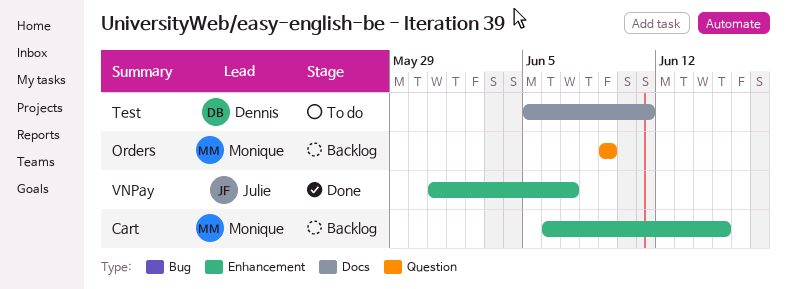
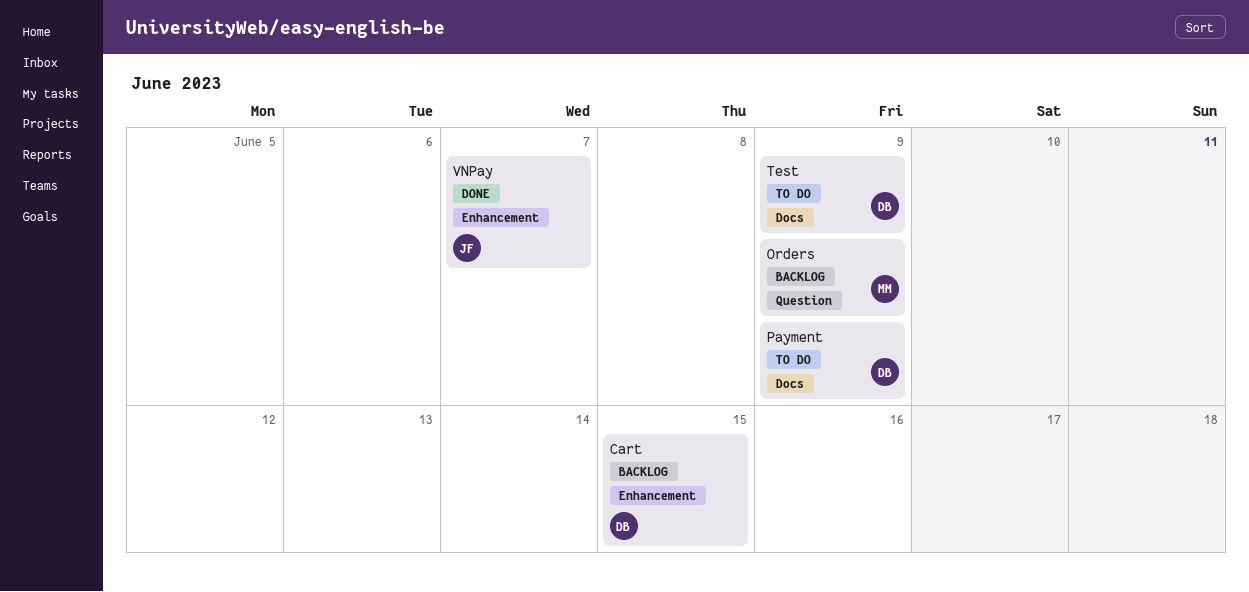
Cart, owner: Monique -> Dennis
Payment: none -> present
Test, due: Jun 11 -> Jun 9

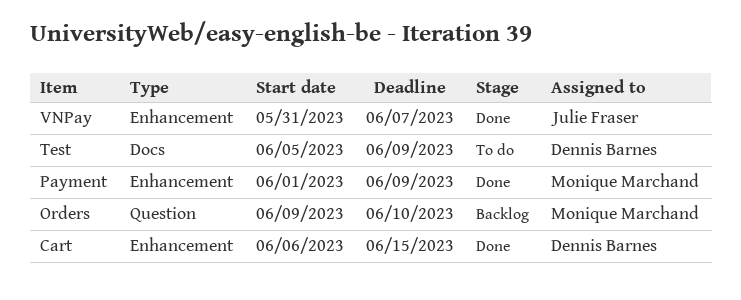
Cart, status: Backlog -> Done
Orders, due: Jun 9 -> Jun 10
Payment, status: To do -> Done
Payment, owner: Dennis Barnes -> Monique Marchand
Payment, label: Docs -> Enhancement

